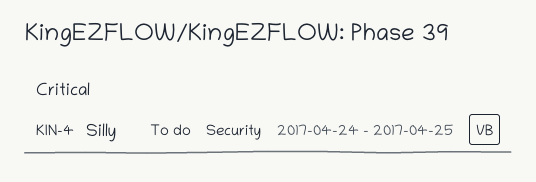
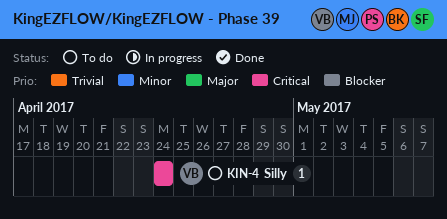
KIN-4, due: Apr 25 -> Apr 24

